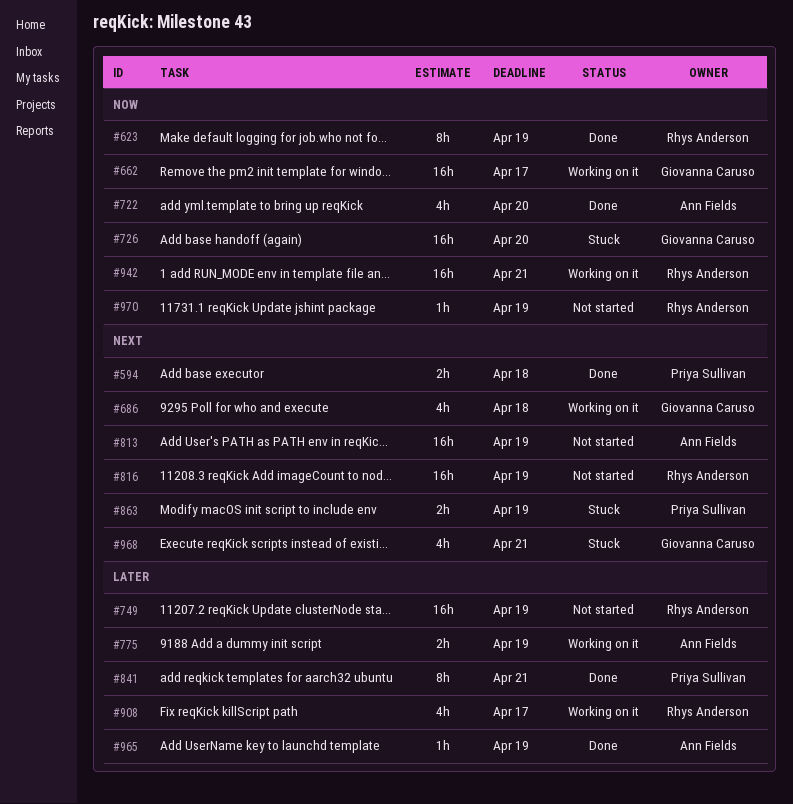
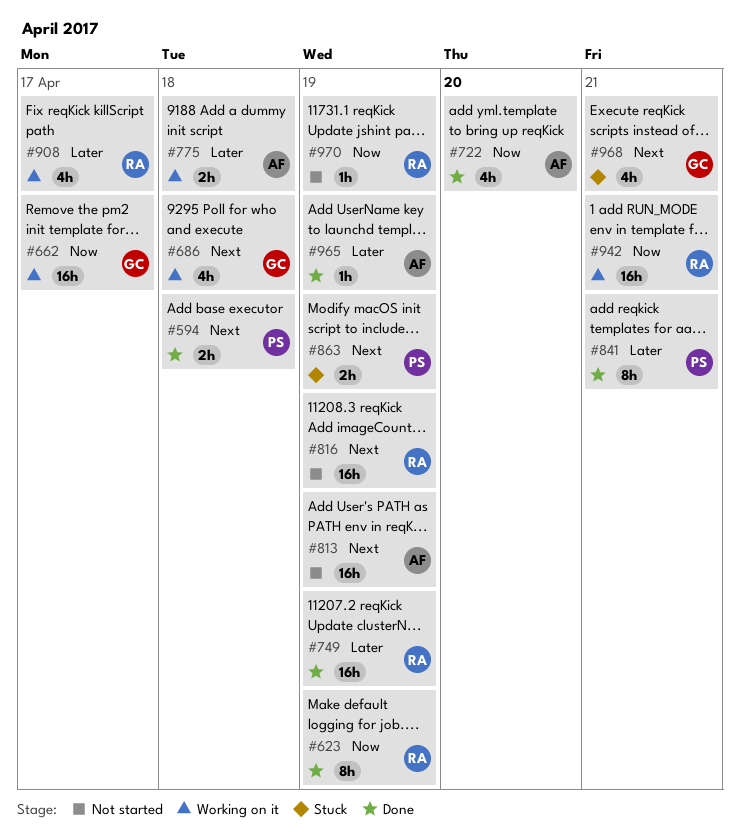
#726: present -> none
#749, status: Not started -> Done
#775, due: Apr 19 -> Apr 18

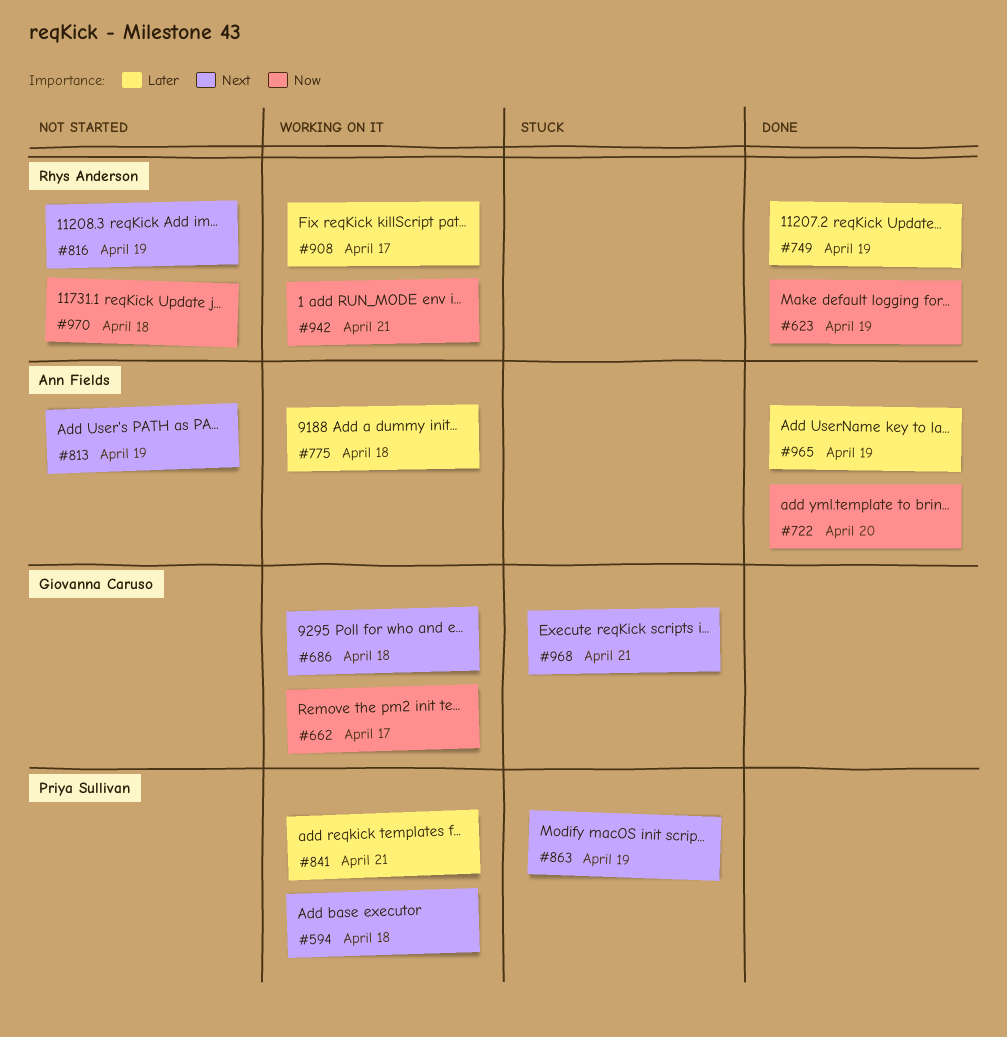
#594, status: Done -> Working on it
#841, status: Done -> Working on it
#970, due: Apr 19 -> Apr 18

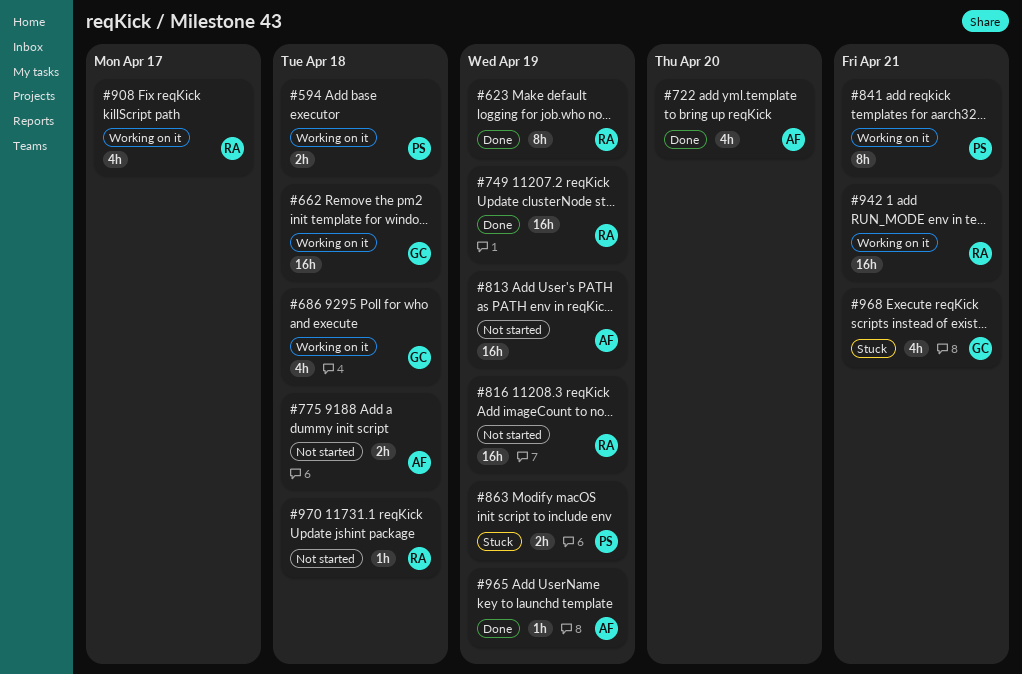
#662, due: Apr 17 -> Apr 18
#775, status: Working on it -> Not started

